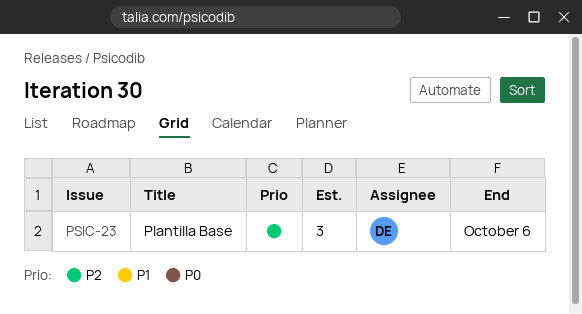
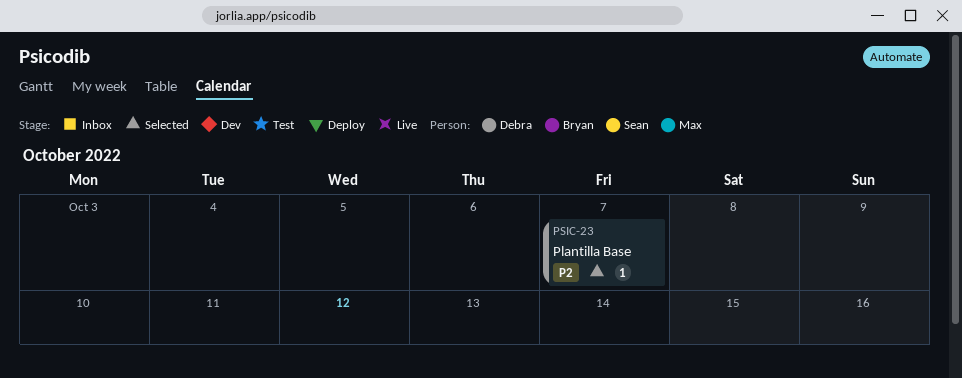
PSIC-23, estimate: 3 -> 1
PSIC-23, due: Oct 6 -> Oct 7

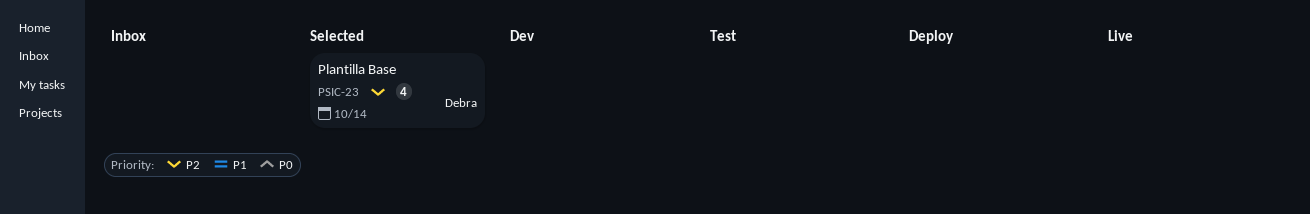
PSIC-23, estimate: 1 -> 4
PSIC-23, due: Oct 7 -> Oct 14

